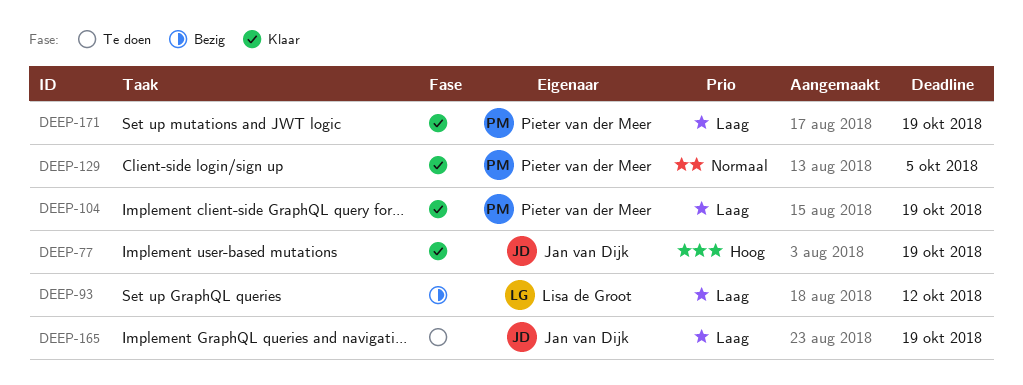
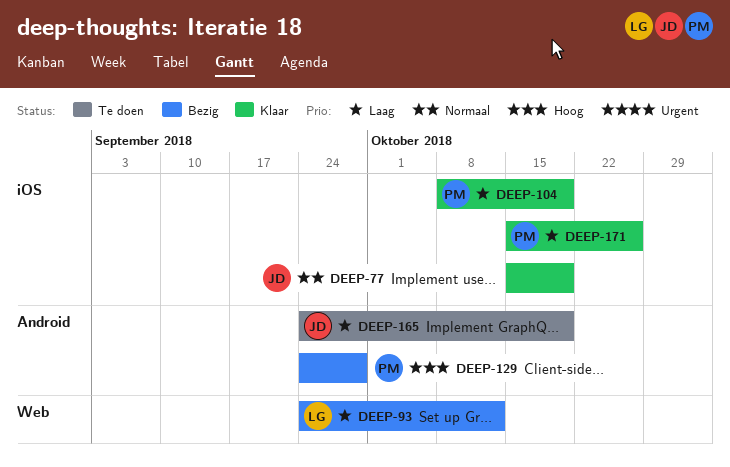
DEEP-77, priority: Hoog -> Normaal
DEEP-129, status: Klaar -> Bezig
DEEP-129, priority: Normaal -> Hoog
DEEP-129, due: Oct 5 -> Sep 28
DEEP-171, due: Oct 19 -> Oct 26

